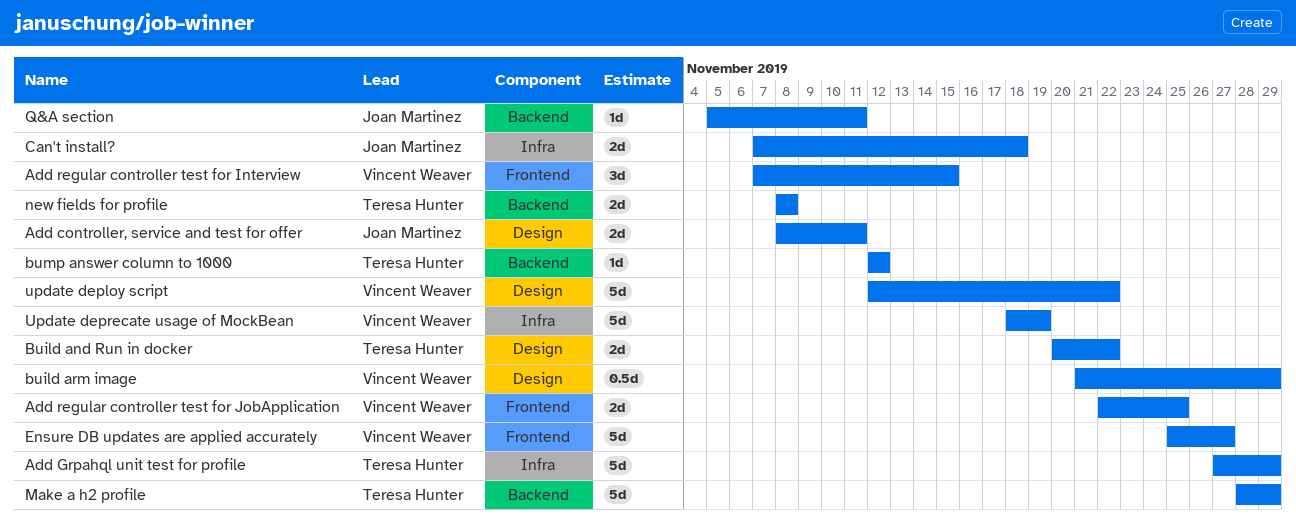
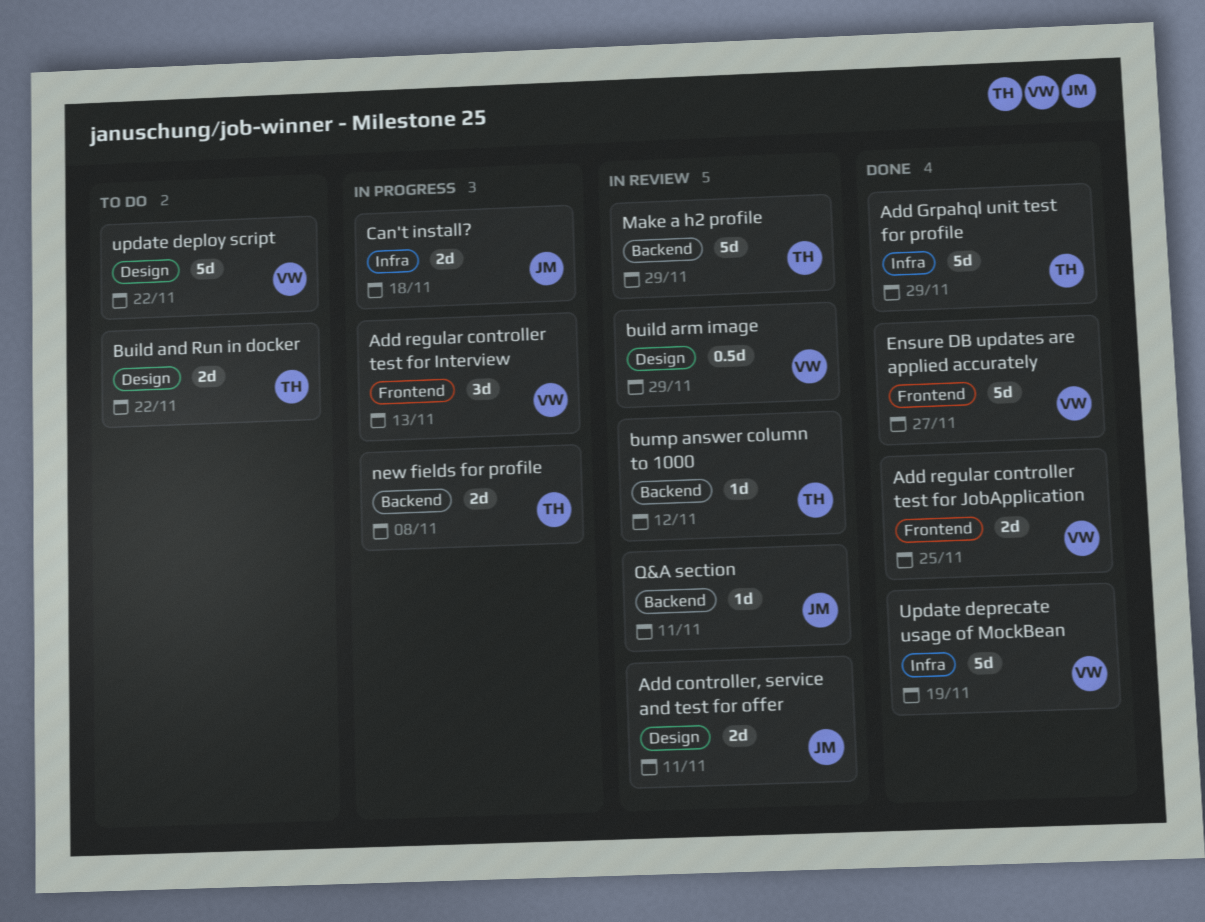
Add regular controller test for Interview, due: Nov 15 -> Nov 13

